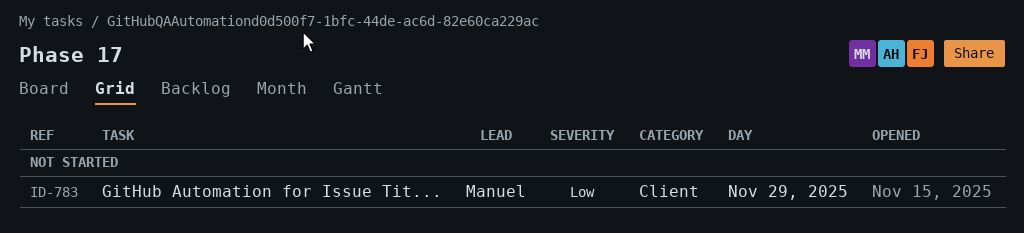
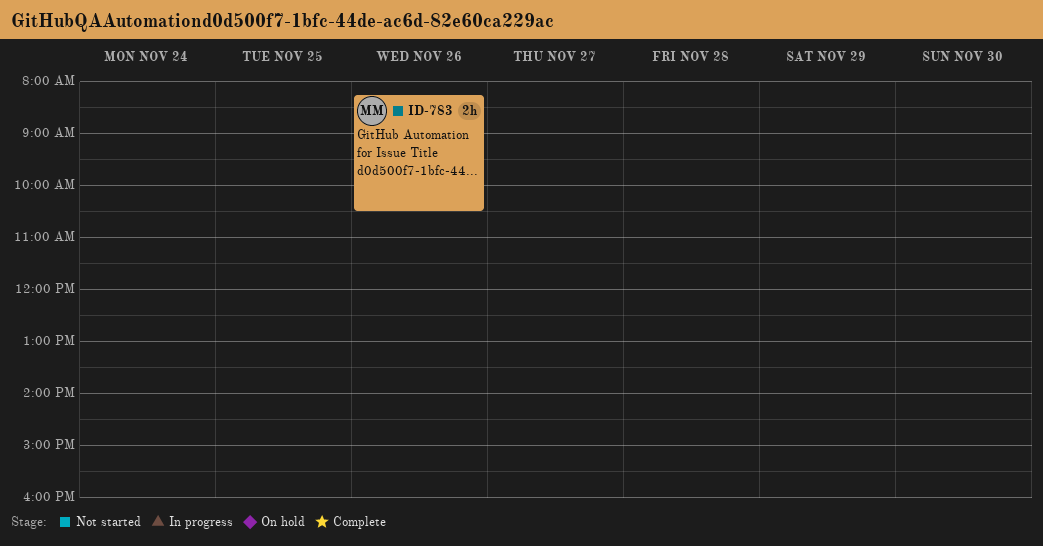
ID-783, day: Nov 29 -> Nov 26

